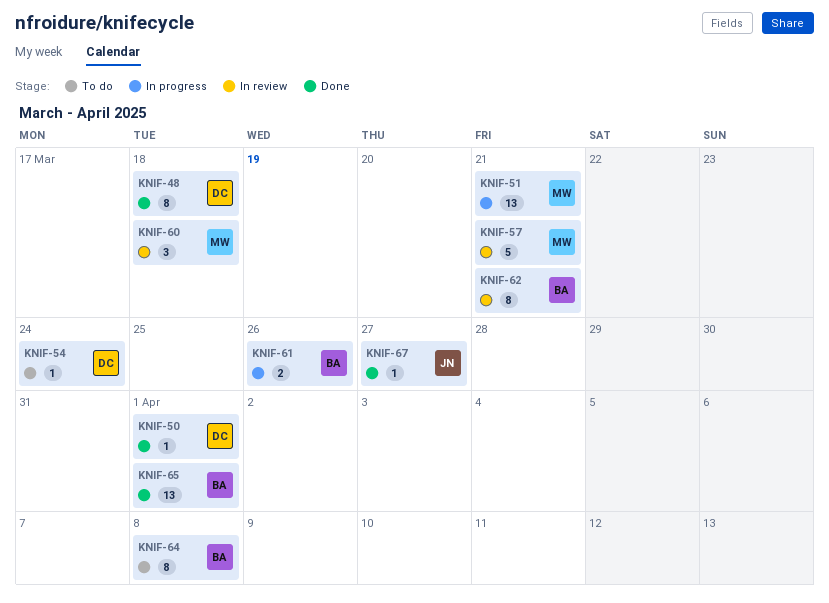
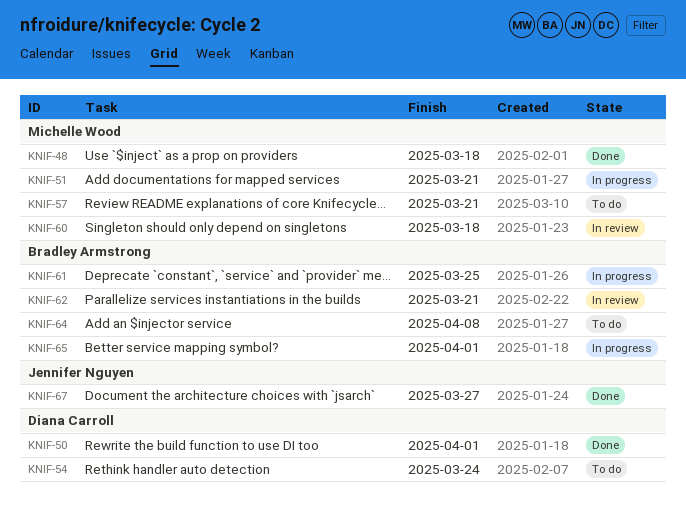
KNIF-48, owner: Diana Carroll -> Michelle Wood
KNIF-57, status: In review -> To do
KNIF-61, due: Mar 26 -> Mar 25
KNIF-65, status: Done -> In progress

